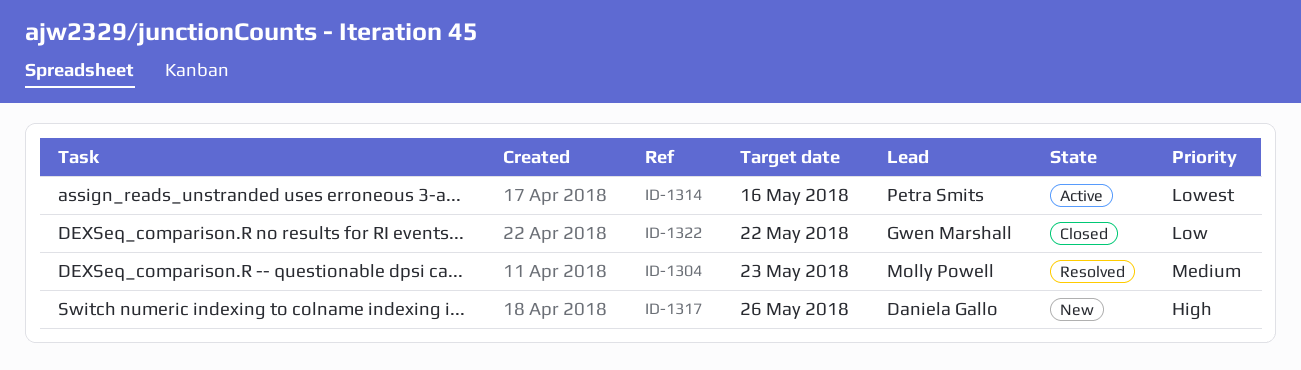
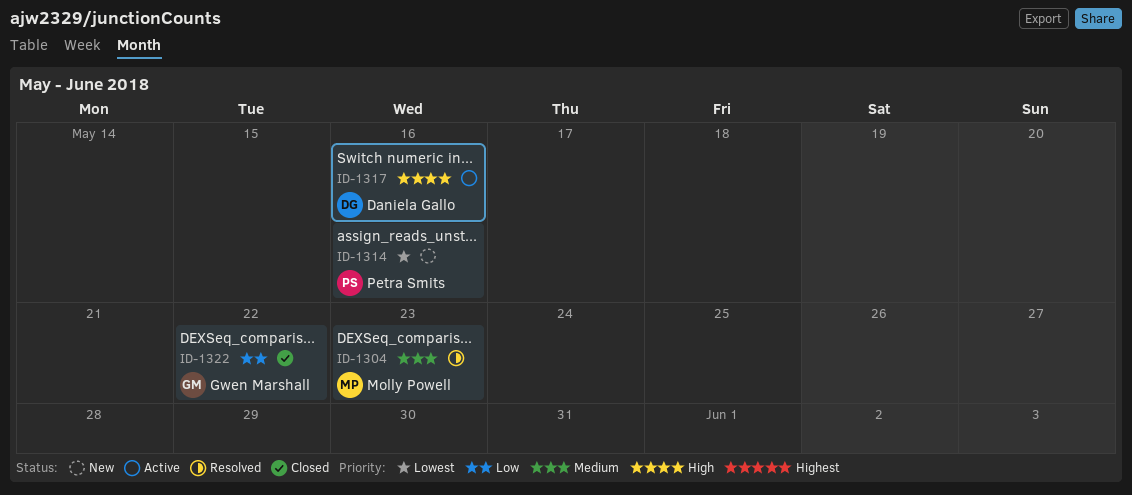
ID-1314, status: Active -> New
ID-1317, status: New -> Active
ID-1317, due: May 26 -> May 16

